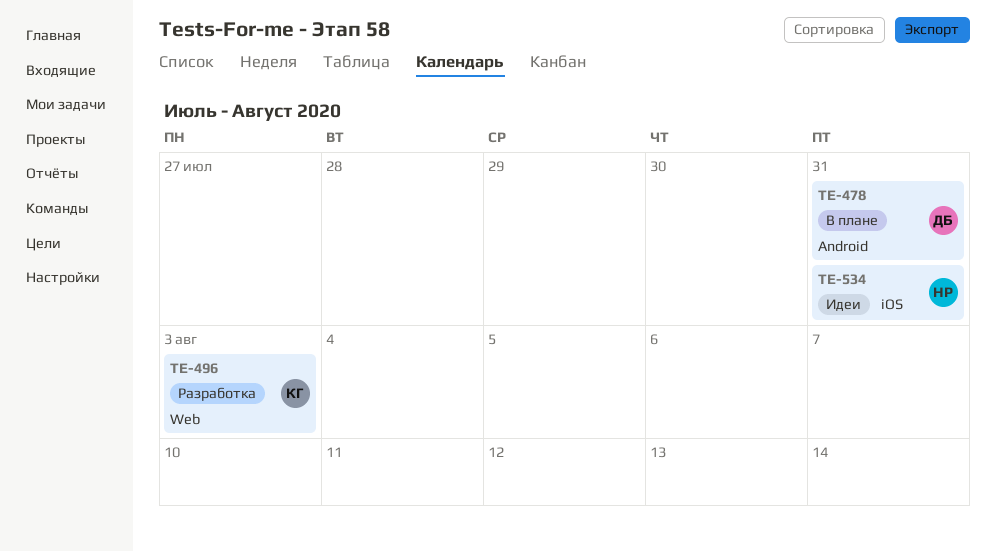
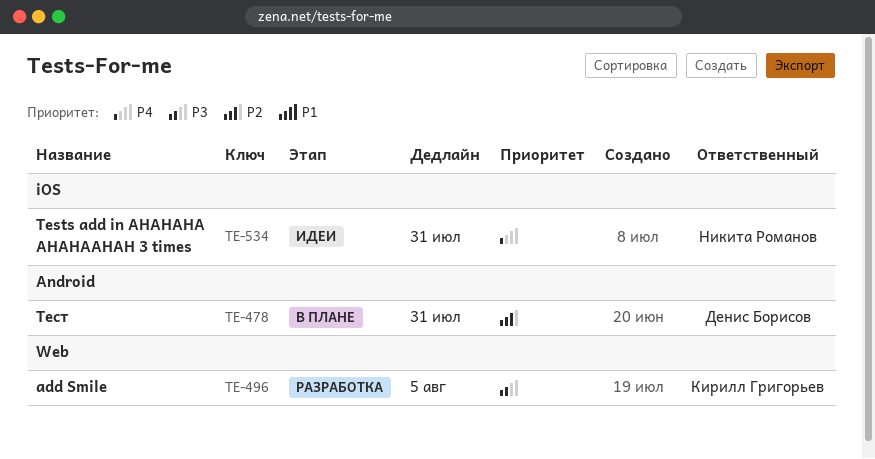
TE-496, due: Aug 3 -> Aug 5

